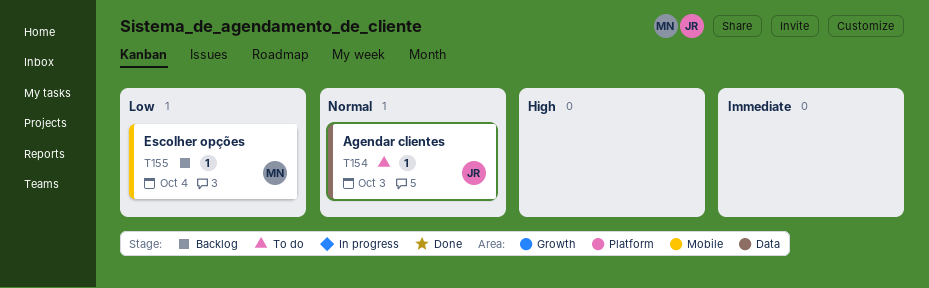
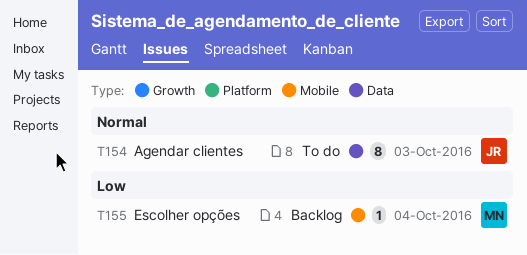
T154, estimate: 1 -> 8

